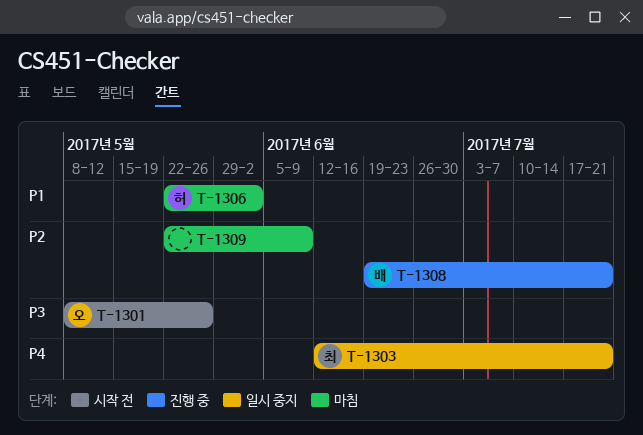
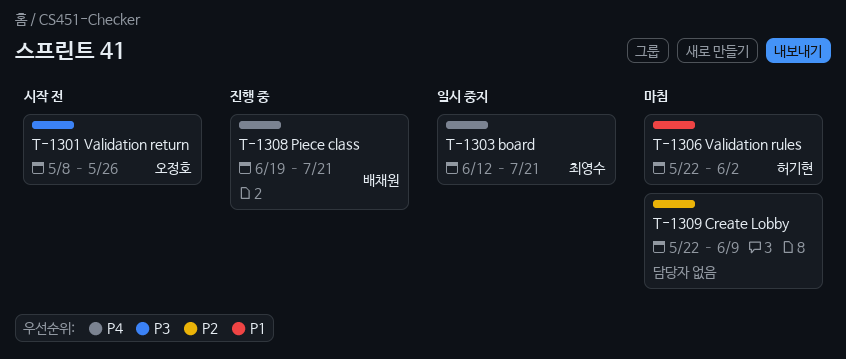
T-1308, priority: P2 -> P4

